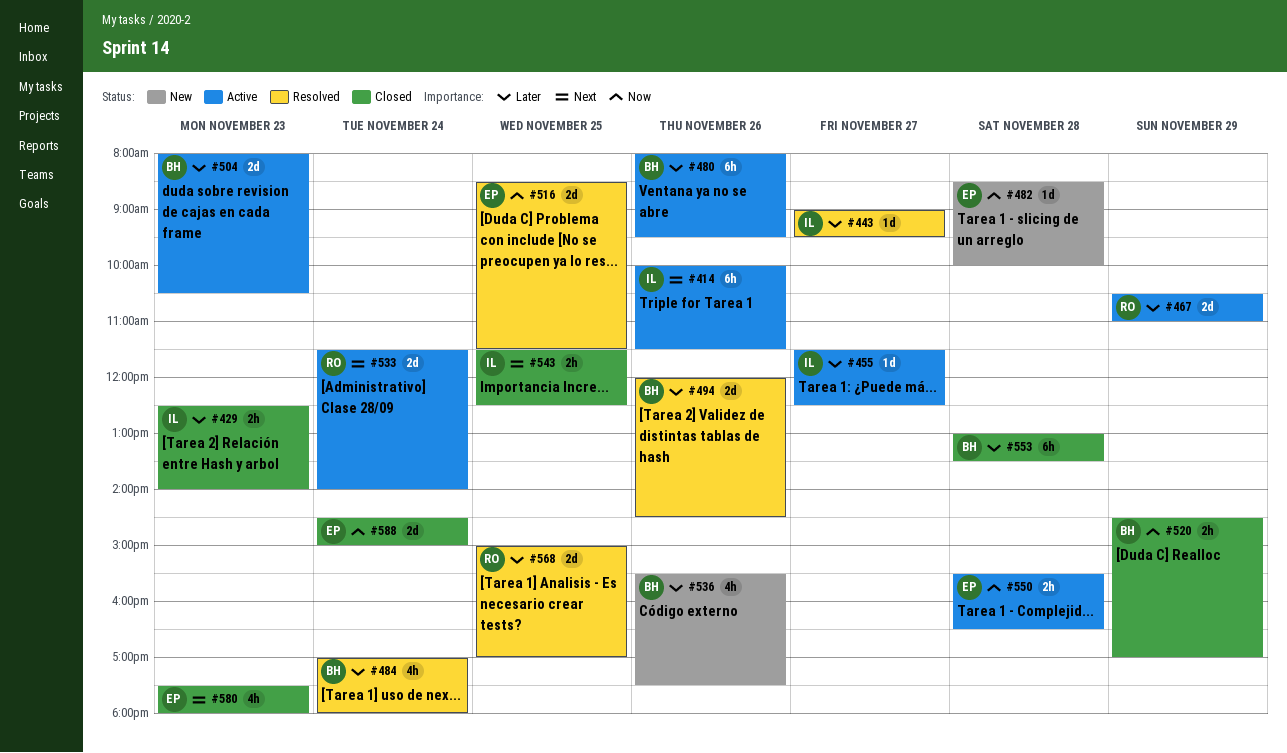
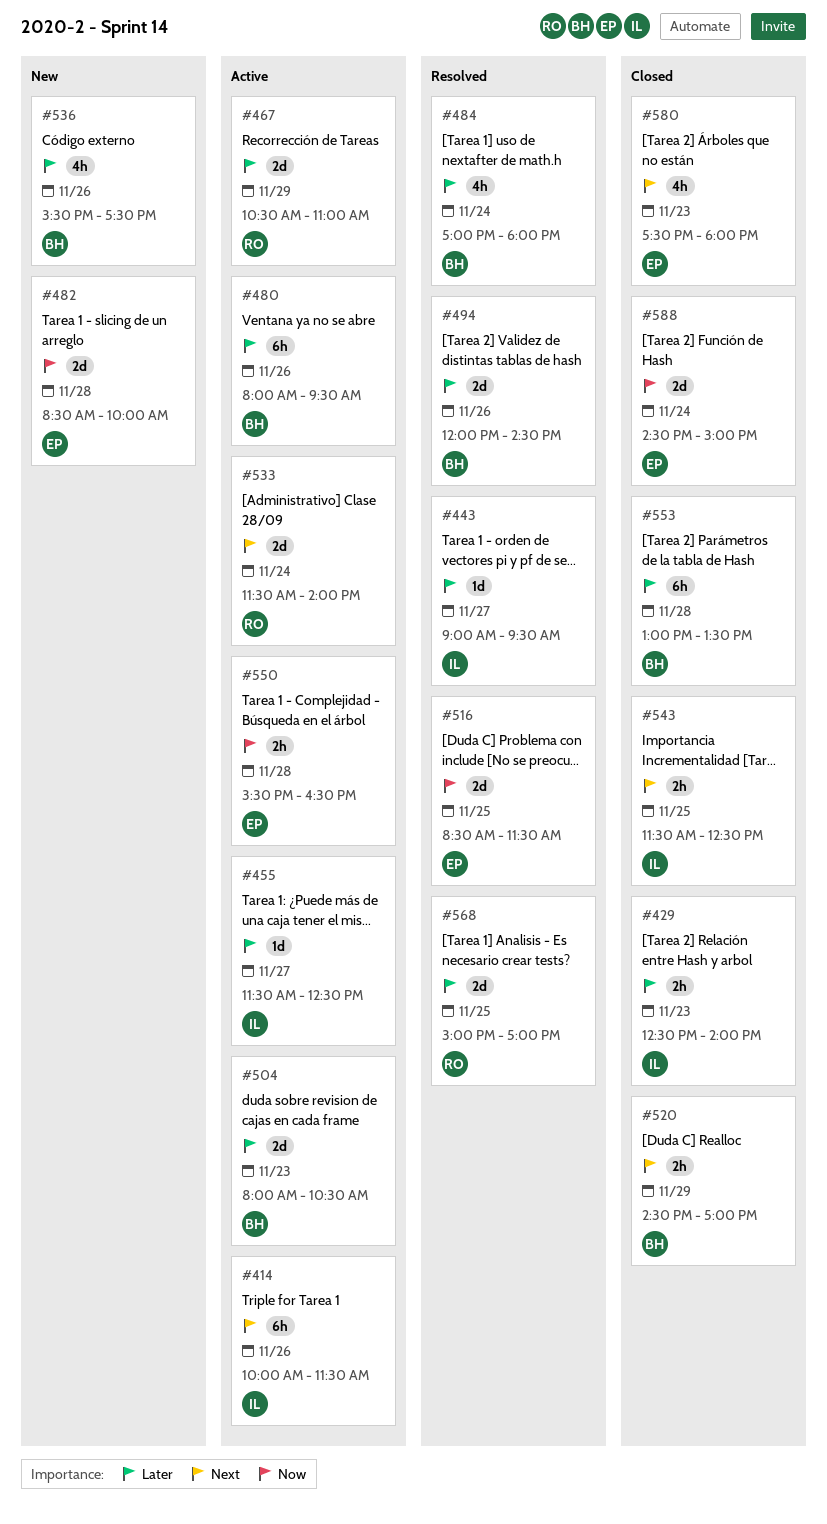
#482, estimate: 1d -> 2d
#520, priority: Now -> Next

